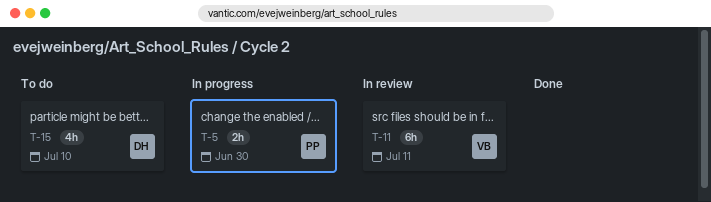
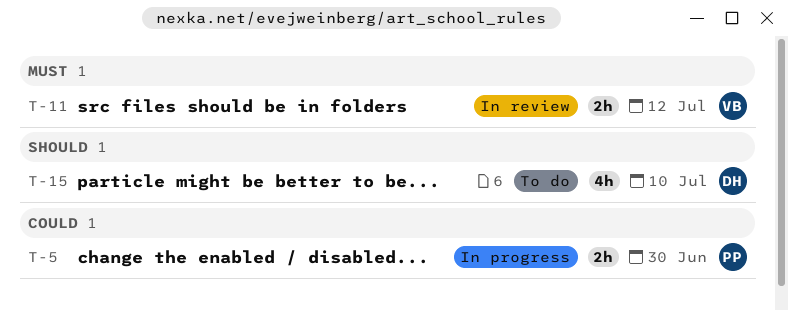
T-11, estimate: 6h -> 2h
T-11, due: Jul 11 -> Jul 12

